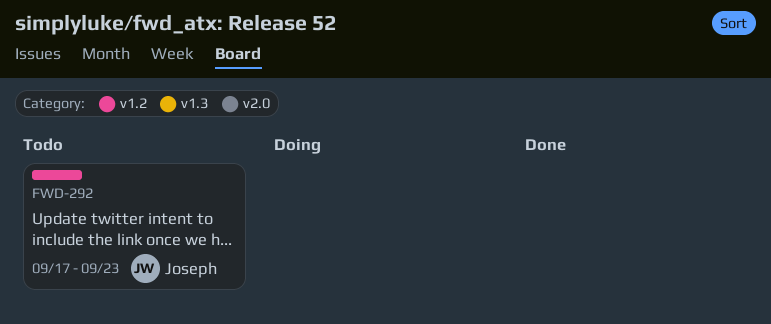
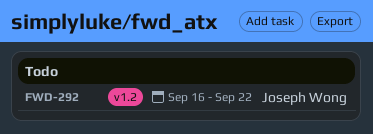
FWD-292, start: Sep 17 -> Sep 16
FWD-292, due: Sep 23 -> Sep 22

